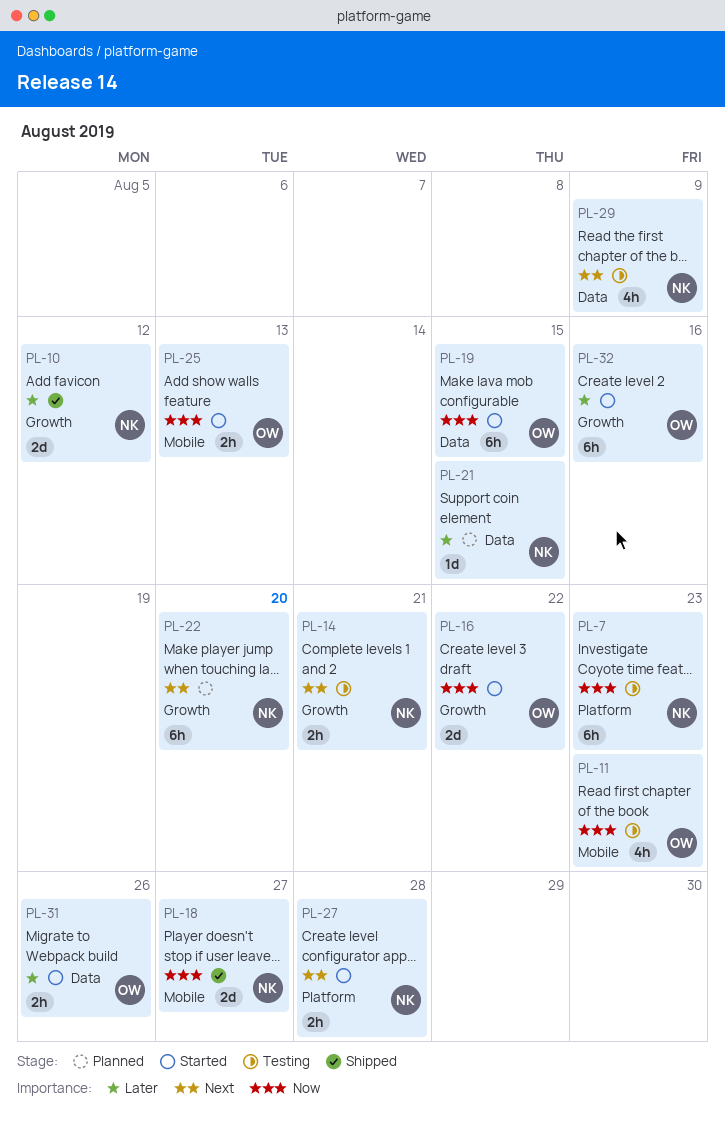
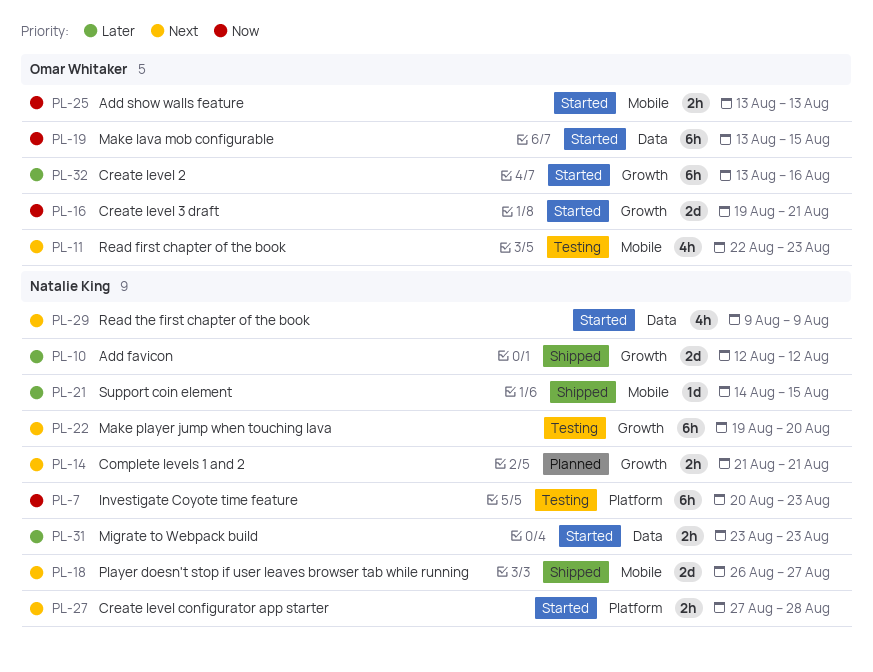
PL-11, priority: Now -> Next
PL-14, status: Testing -> Planned
PL-16, due: Aug 22 -> Aug 21
PL-18, priority: Now -> Next
PL-21, status: Planned -> Shipped
PL-21, label: Data -> Mobile
PL-22, status: Planned -> Testing
PL-29, status: Testing -> Started
PL-31, owner: Omar Whitaker -> Natalie King
PL-31, due: Aug 26 -> Aug 23

